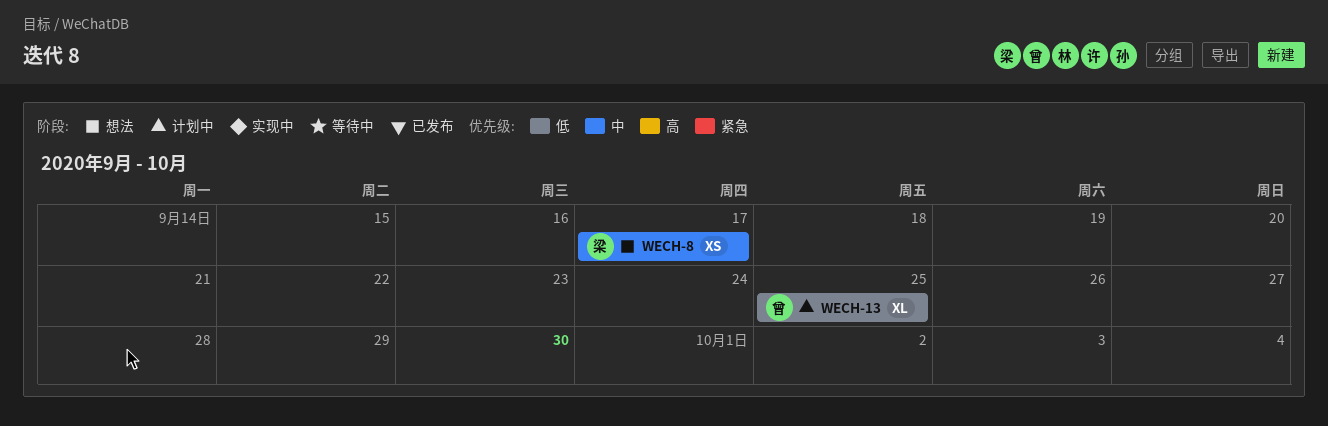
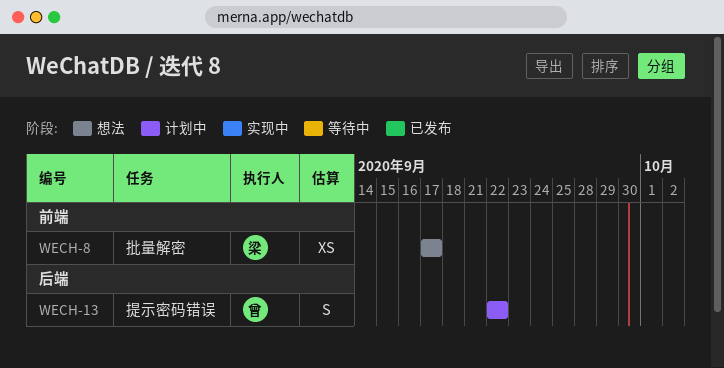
WECH-13, estimate: XL -> S
WECH-13, start: Sep 25 -> Sep 22
WECH-13, due: Sep 25 -> Sep 22

